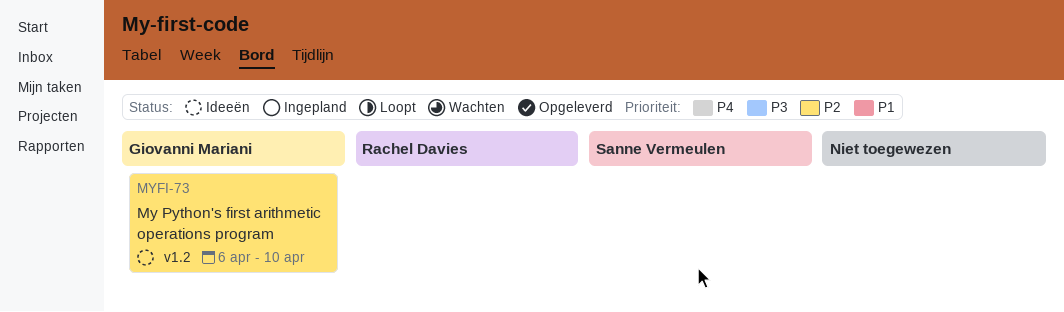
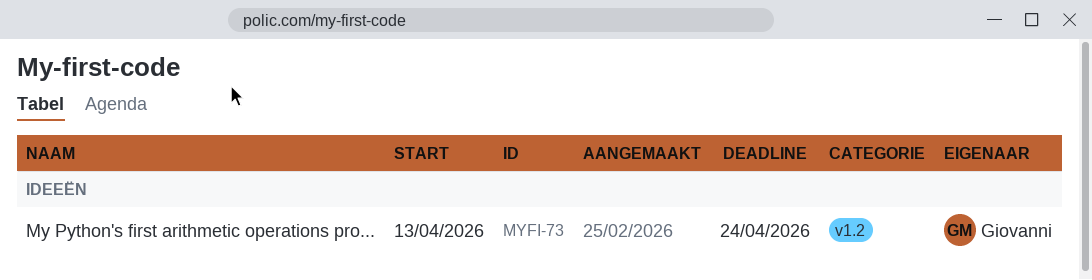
MYFI-73, start: Apr 6 -> Apr 13
MYFI-73, due: Apr 10 -> Apr 24

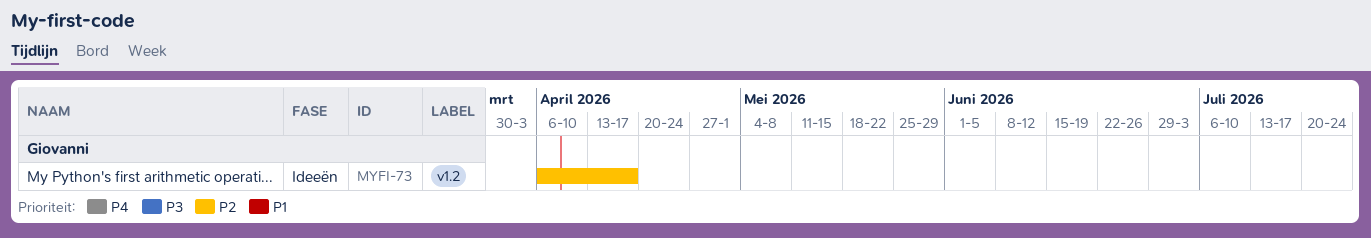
MYFI-73, start: Apr 13 -> Apr 6
MYFI-73, due: Apr 24 -> Apr 17

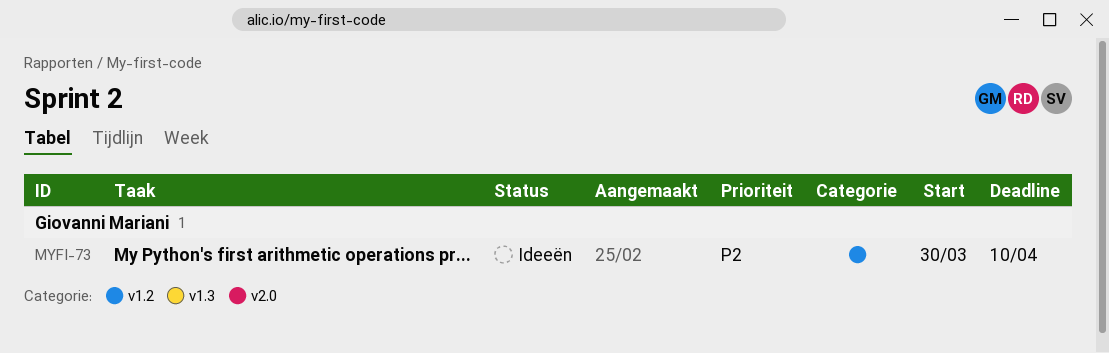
MYFI-73, start: Apr 6 -> Mar 30
MYFI-73, due: Apr 17 -> Apr 10

